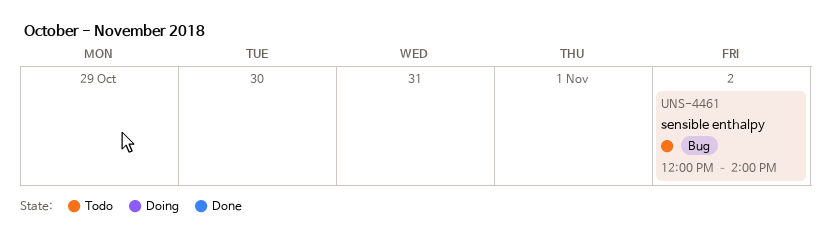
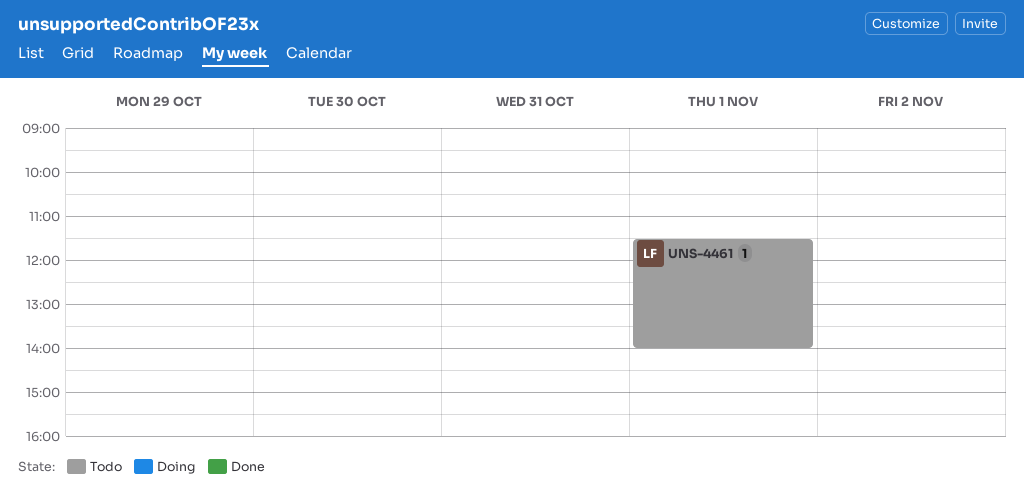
UNS-4461, day: Nov 2 -> Nov 1
UNS-4461, begins: 12:00 -> 11:30

